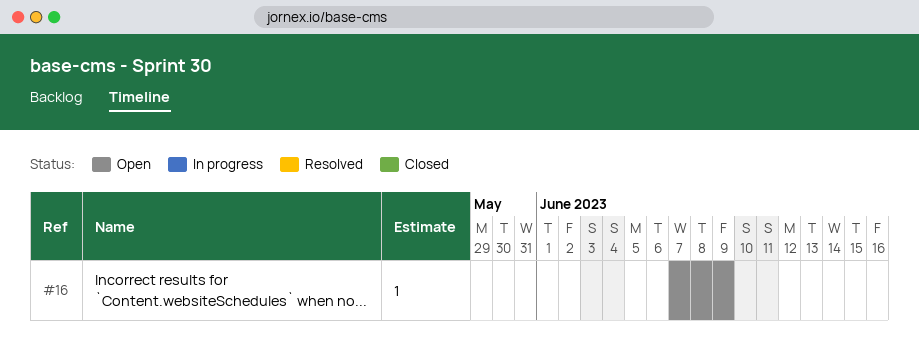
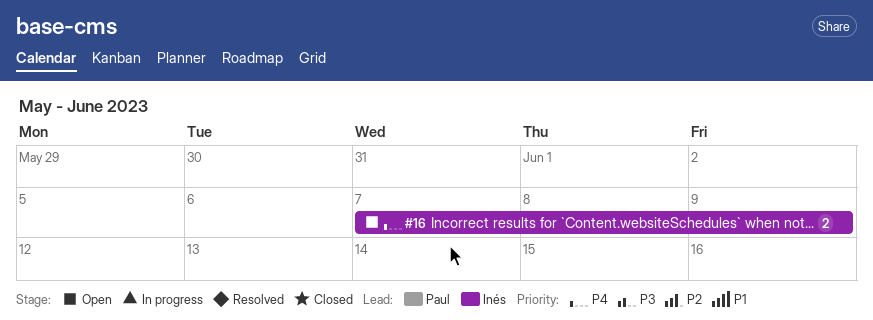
#16, estimate: 1 -> 2

